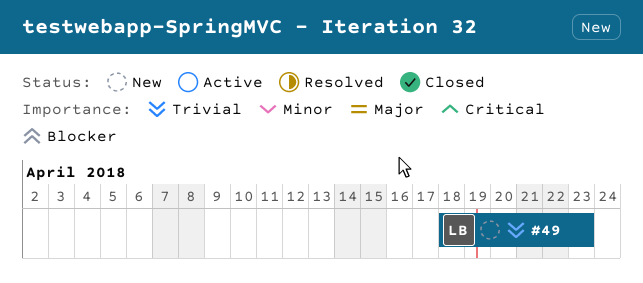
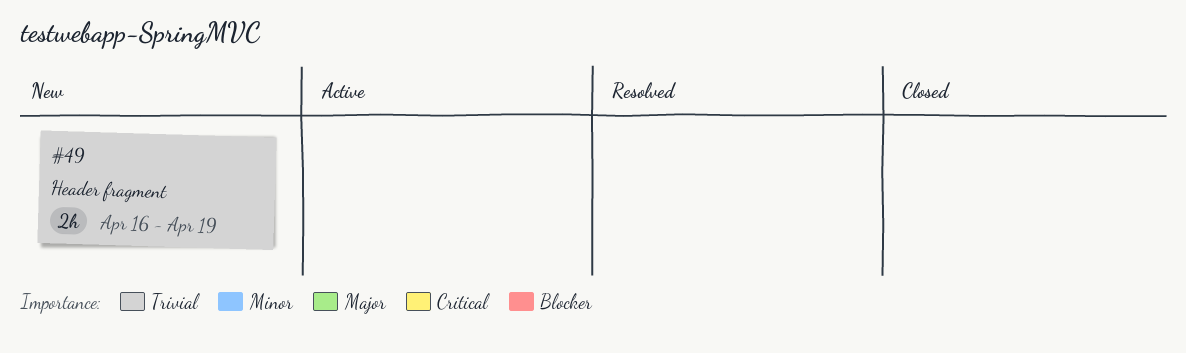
#49, start: Apr 18 -> Apr 16
#49, due: Apr 23 -> Apr 19

